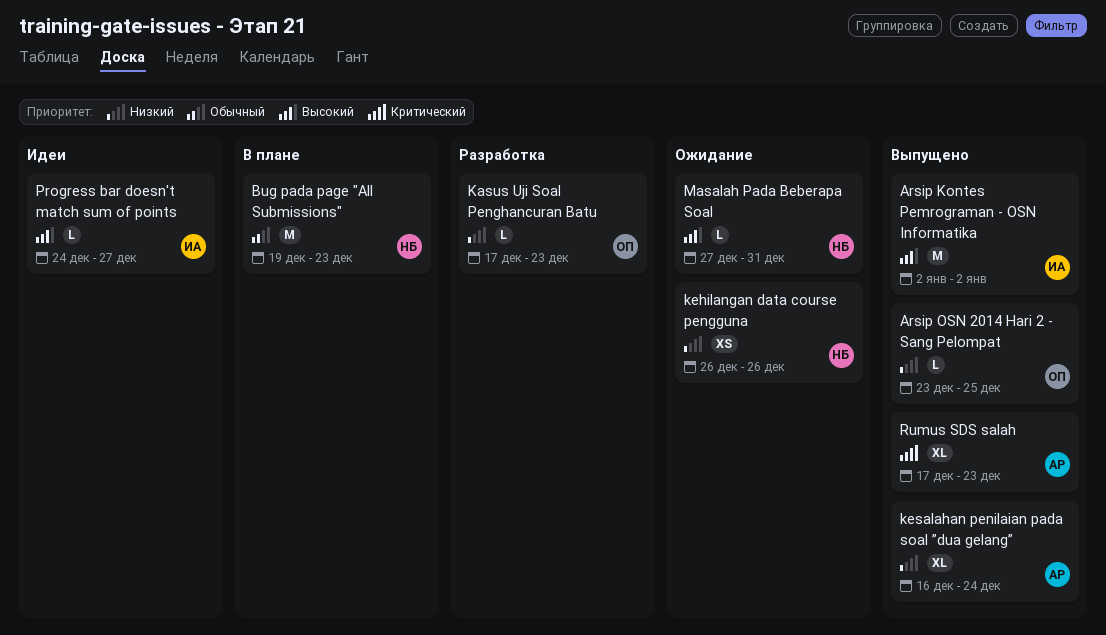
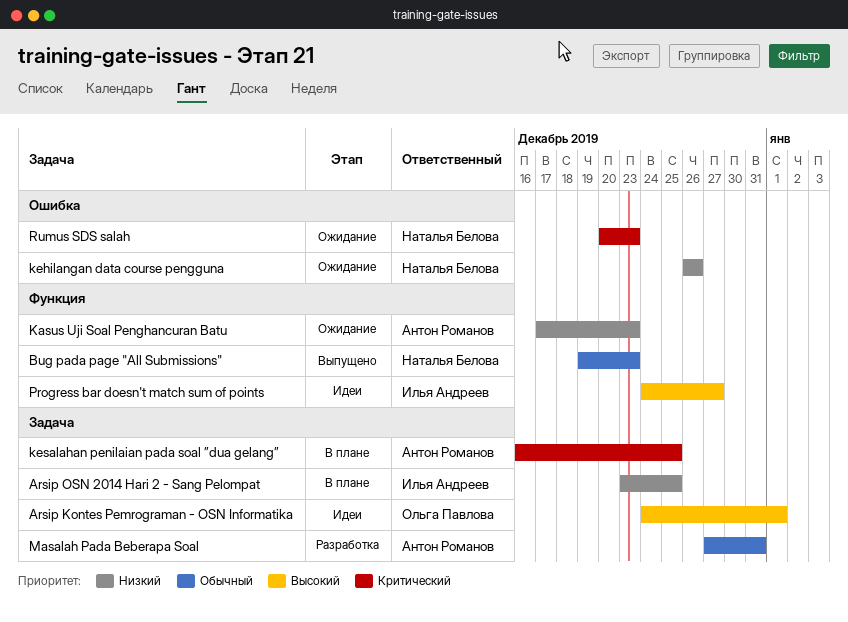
Arsip Kontes Pemrograman - OSN Informatika, status: Выпущено -> Идеи
Arsip Kontes Pemrograman - OSN Informatika, owner: Илья Андреев -> Ольга Павлова
Arsip Kontes Pemrograman - OSN Informatika, start: Jan 2 -> Dec 24
Arsip Kontes Pemrograman - OSN Informatika, due: Jan 2 -> Jan 1
Arsip OSN 2014 Hari 2 - Sang Pelompat, status: Выпущено -> В плане
Arsip OSN 2014 Hari 2 - Sang Pelompat, owner: Ольга Павлова -> Илья Андреев
Bug pada page "All Submissions", status: В плане -> Выпущено
Kasus Uji Soal Penghancuran Batu, status: Разработка -> Ожидание
Kasus Uji Soal Penghancuran Batu, owner: Ольга Павлова -> Антон Романов
kesalahan penilaian pada soal ”dua gelang”, status: Выпущено -> В плане
kesalahan penilaian pada soal ”dua gelang”, priority: Низкий -> Критический
kesalahan penilaian pada soal ”dua gelang”, due: Dec 24 -> Dec 25
Masalah Pada Beberapa Soal, status: Ожидание -> Разработка
Masalah Pada Beberapa Soal, owner: Наталья Белова -> Антон Романов
Masalah Pada Beberapa Soal, priority: Высокий -> Обычный
Rumus SDS salah, status: Выпущено -> Ожидание
Rumus SDS salah, owner: Антон Романов -> Наталья Белова
Rumus SDS salah, start: Dec 17 -> Dec 20

